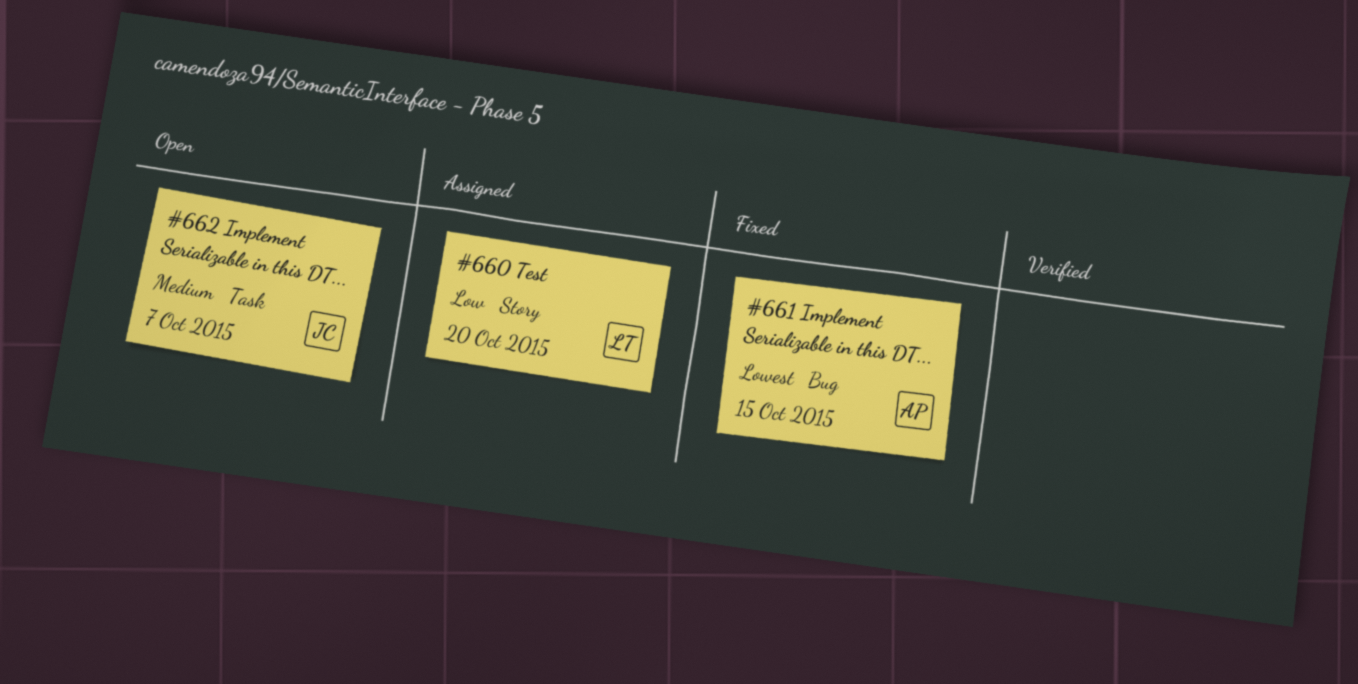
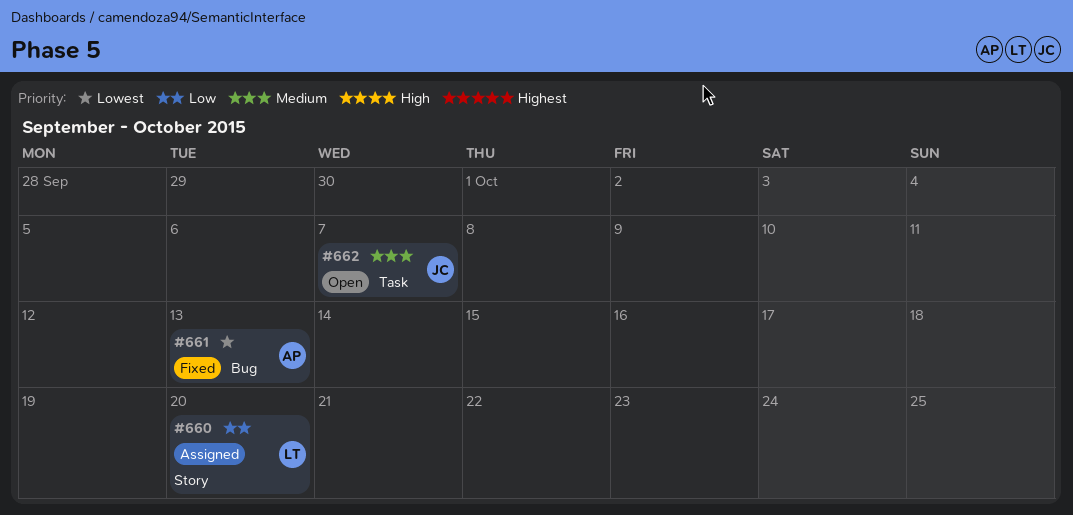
#661, due: Oct 15 -> Oct 13

